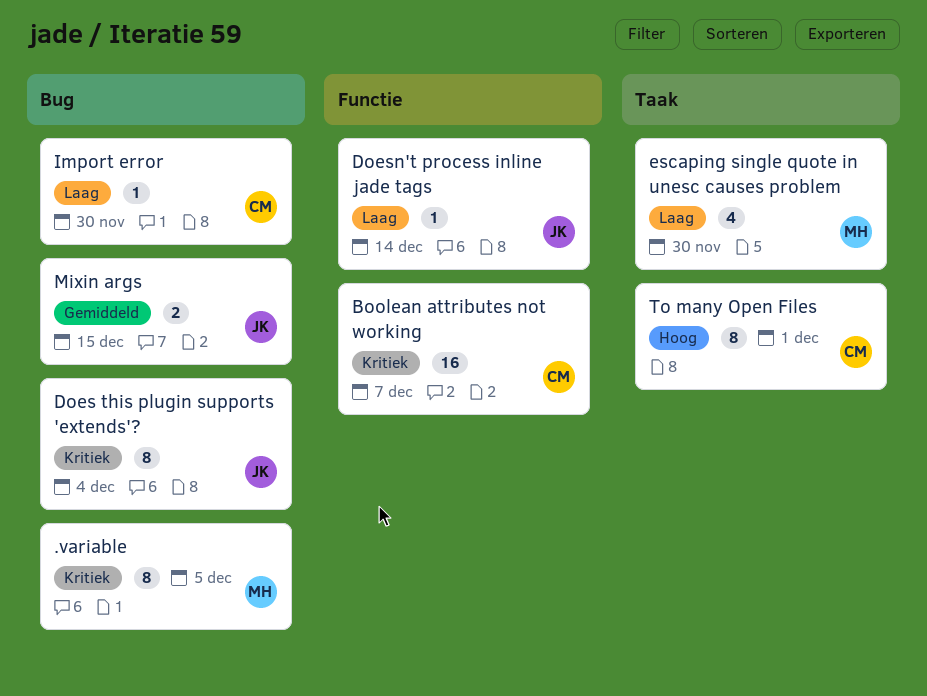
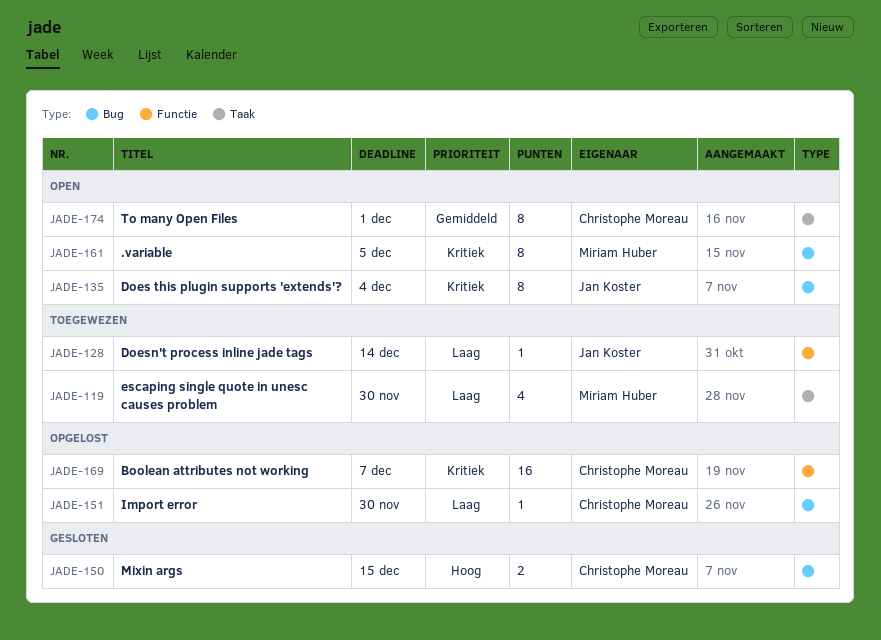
Mixin args, owner: Jan Koster -> Christophe Moreau
Mixin args, priority: Gemiddeld -> Hoog
To many Open Files, priority: Hoog -> Gemiddeld

